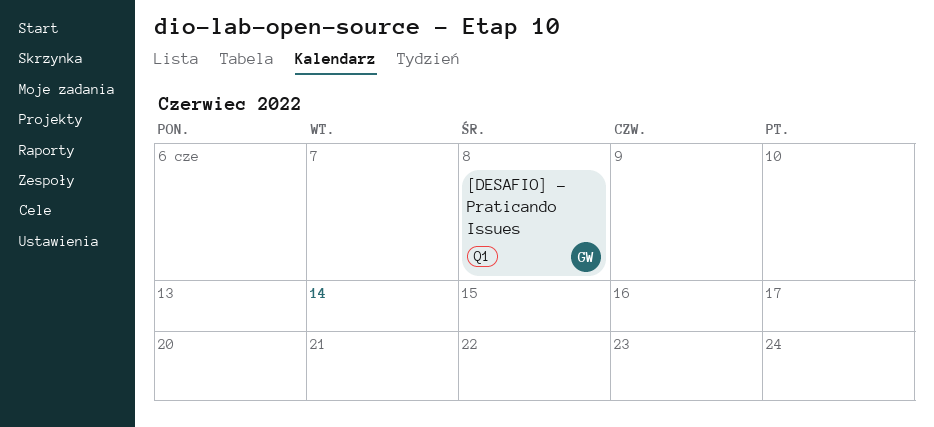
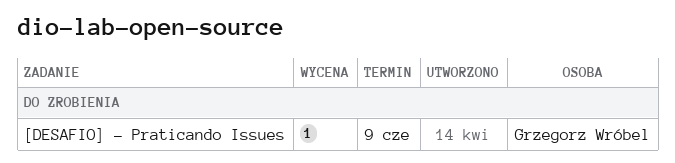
[DESAFIO] - Praticando Issues, due: Jun 8 -> Jun 9

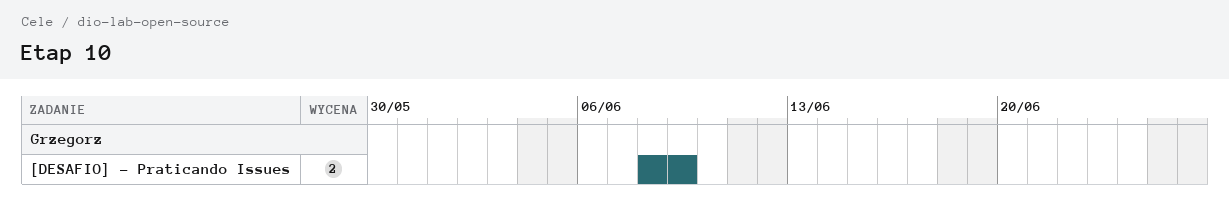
[DESAFIO] - Praticando Issues, estimate: 1 -> 2

